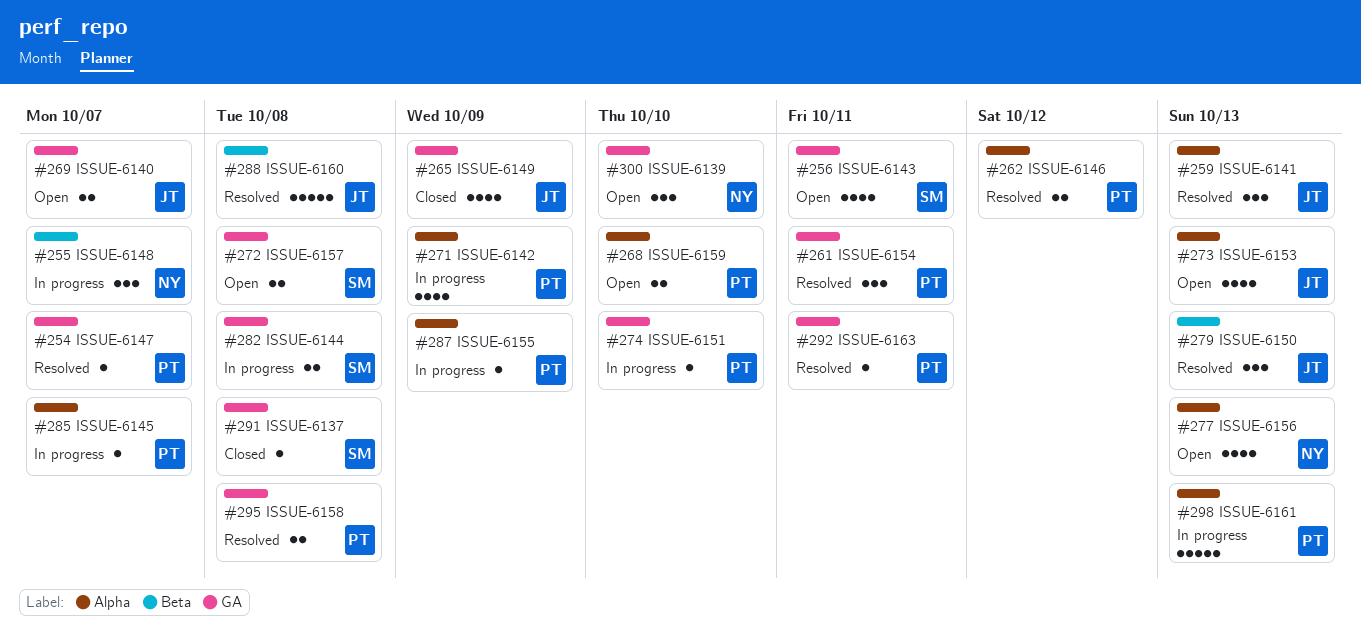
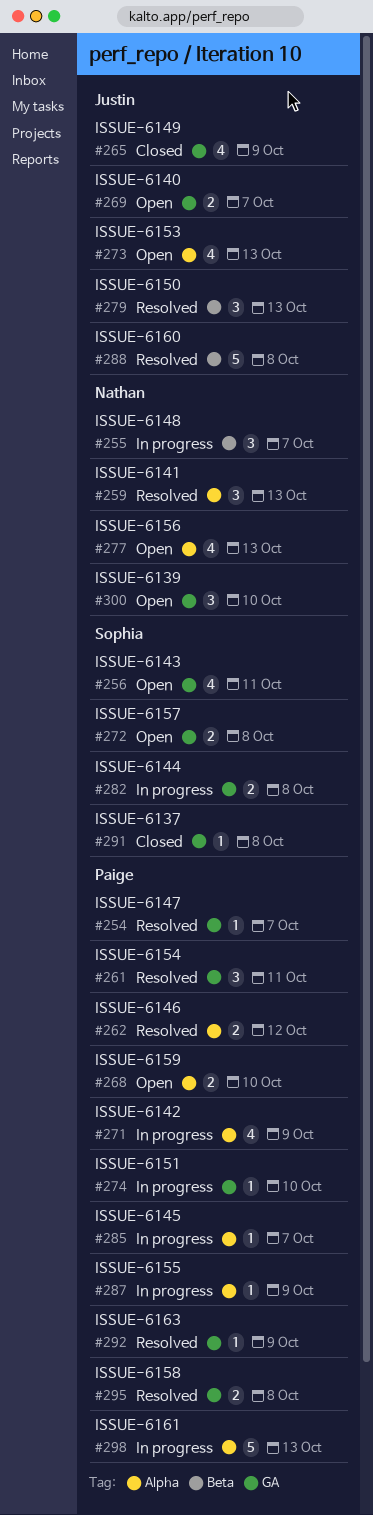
#259, owner: Justin -> Nathan
#292, due: Oct 11 -> Oct 9

